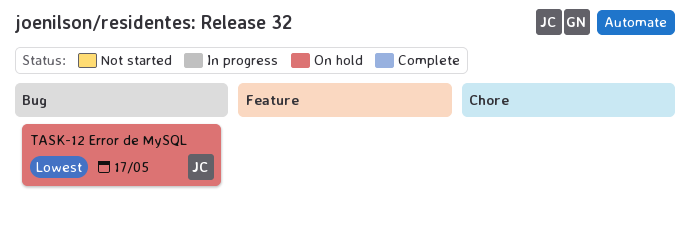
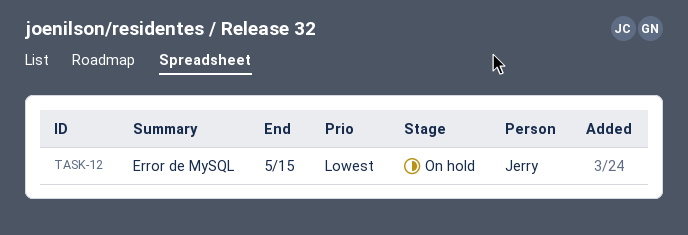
TASK-12, due: May 17 -> May 15

